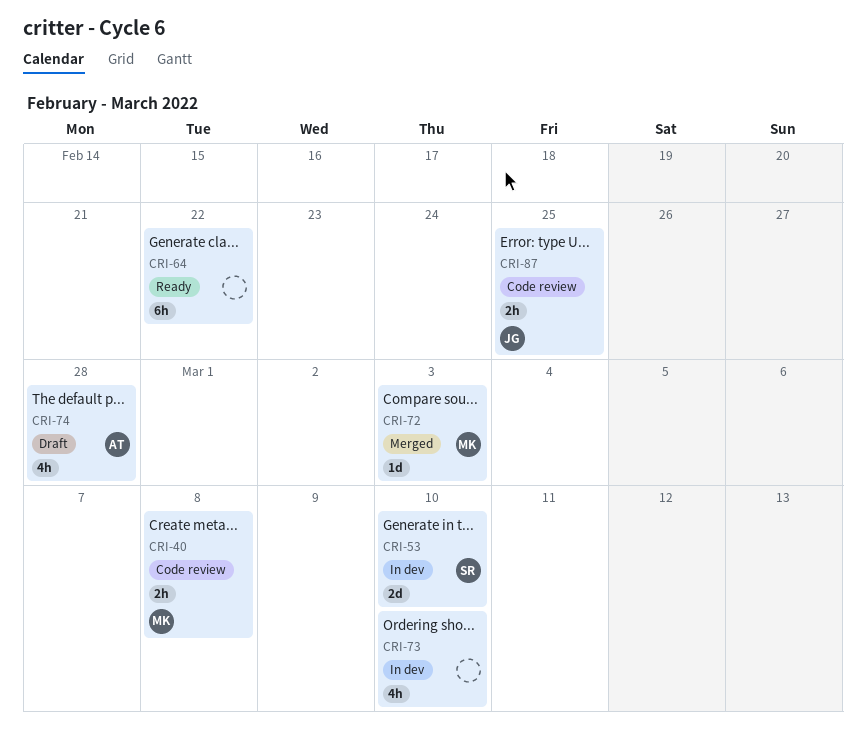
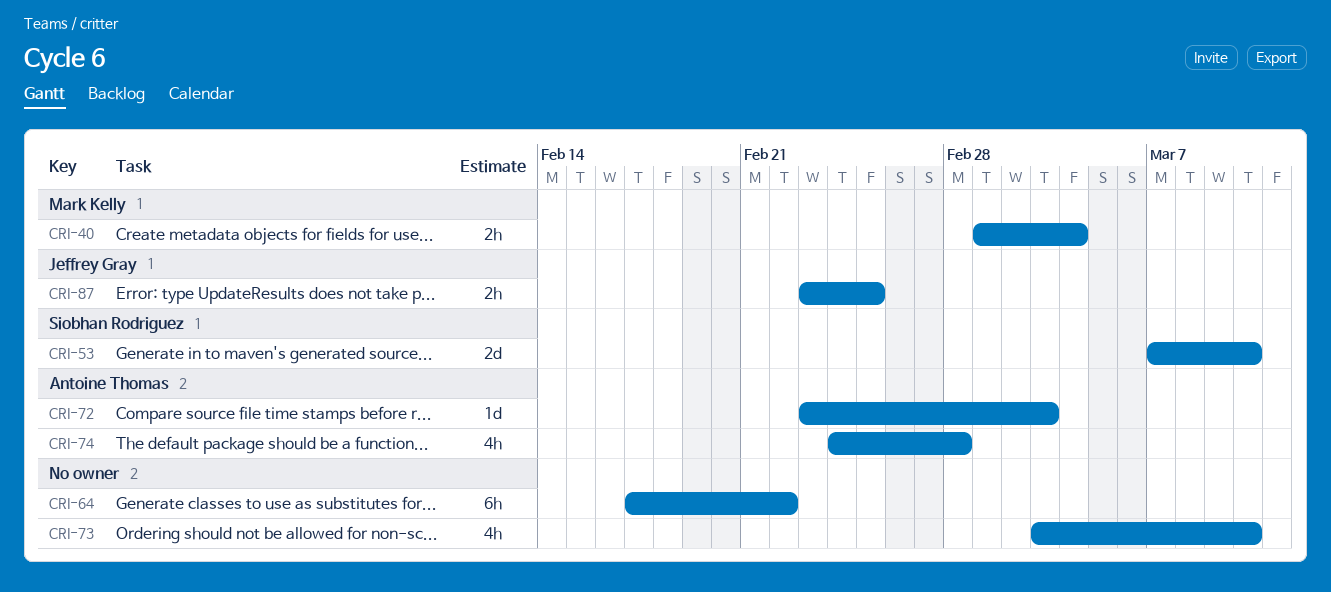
CRI-40, due: Mar 8 -> Mar 4
CRI-72, owner: Mark Kelly -> Antoine Thomas

